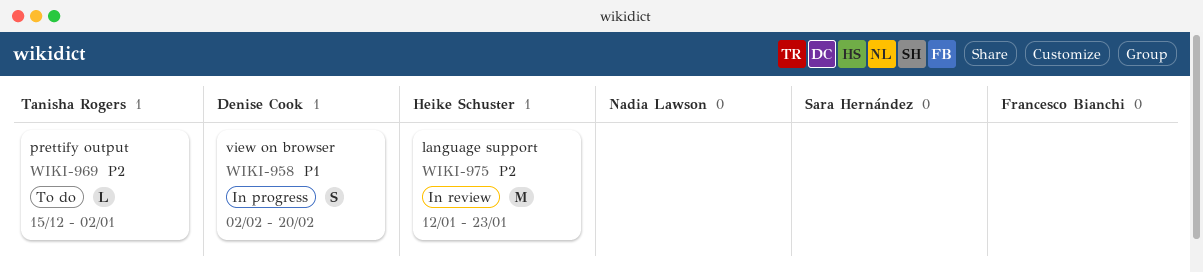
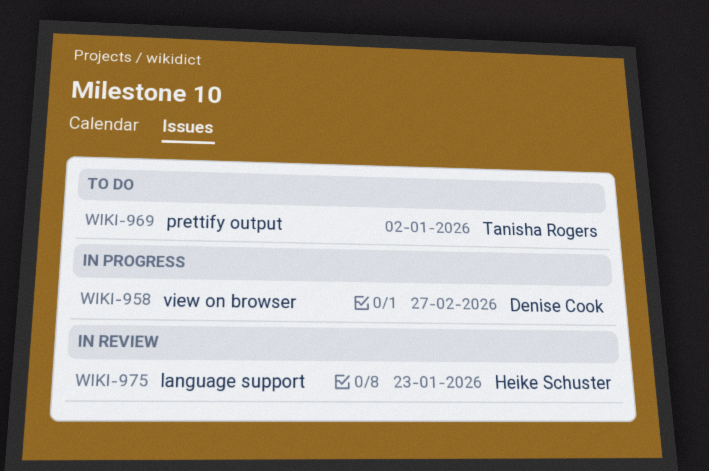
WIKI-958, due: Feb 20 -> Feb 27

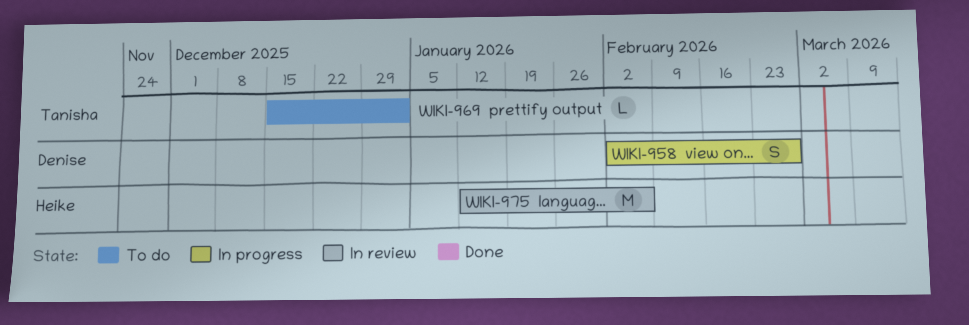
WIKI-975, due: Jan 23 -> Feb 6

